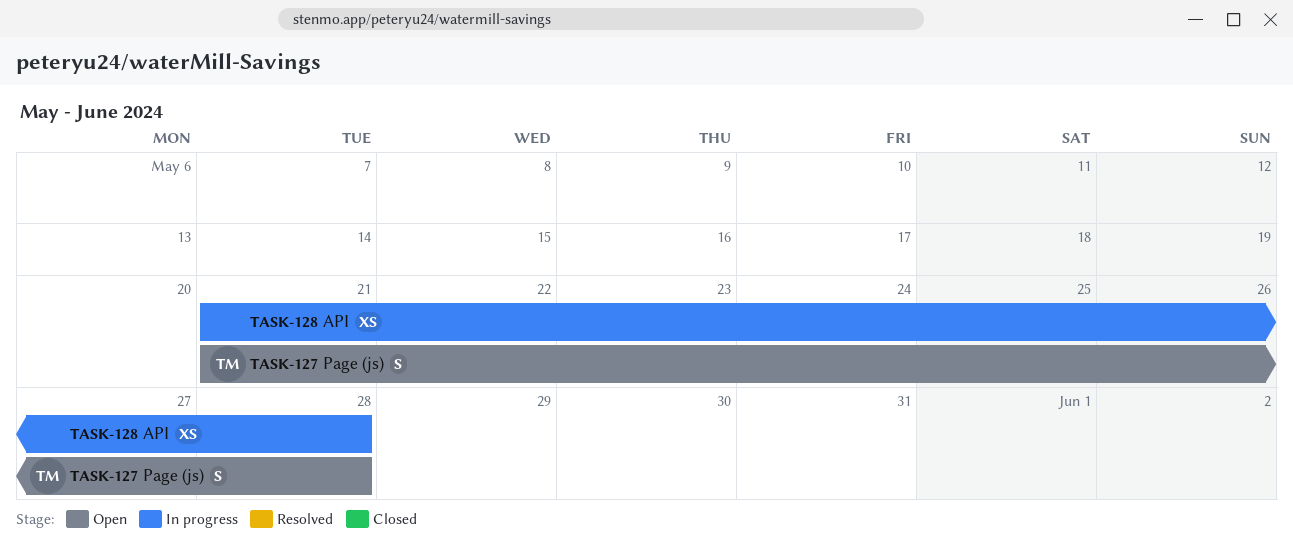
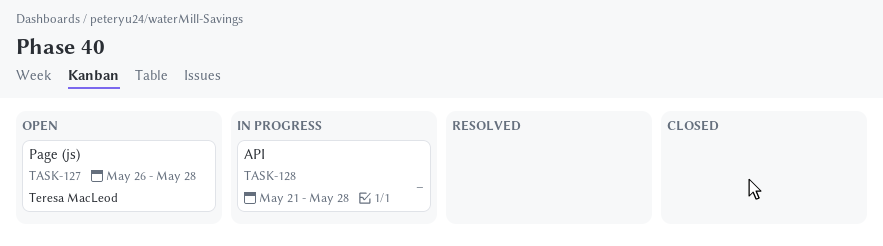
TASK-127, start: May 21 -> May 26

